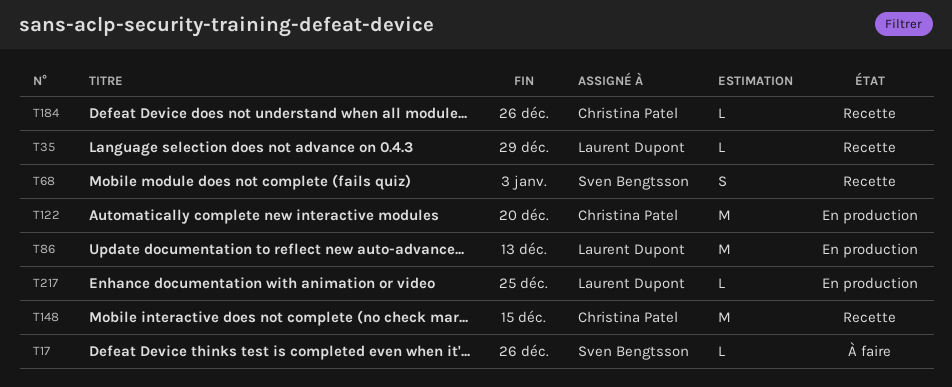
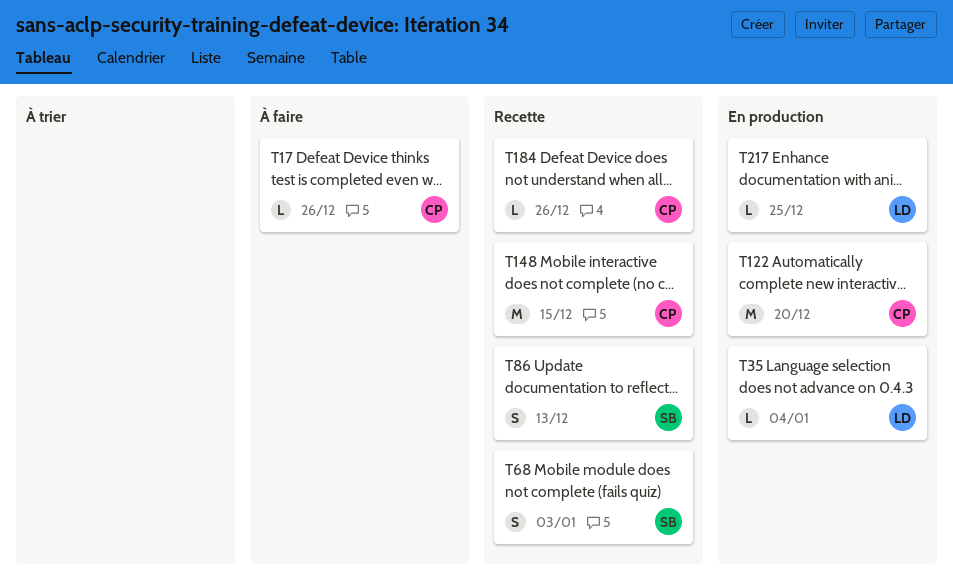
T17, owner: Sven Bengtsson -> Christina Patel
T35, status: Recette -> En production
T35, due: Dec 29 -> Jan 4
T86, status: En production -> Recette
T86, owner: Laurent Dupont -> Sven Bengtsson
T86, estimate: M -> S

